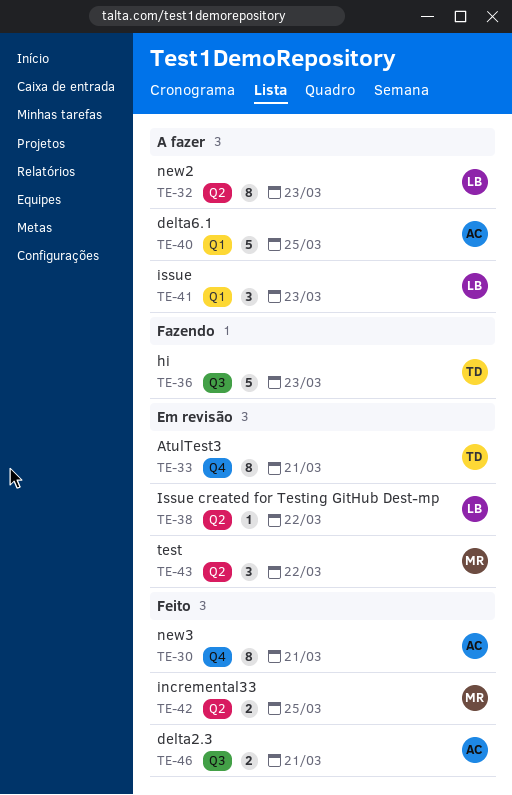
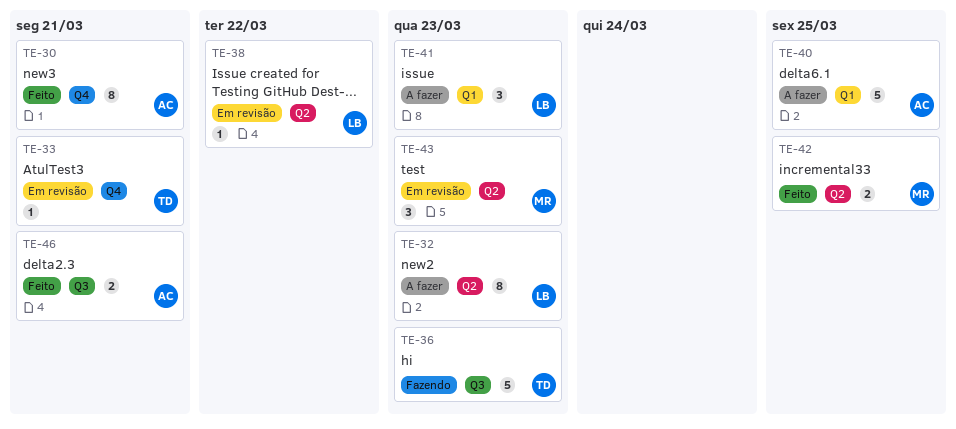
TE-33, estimate: 8 -> 1
TE-43, due: Mar 22 -> Mar 23

